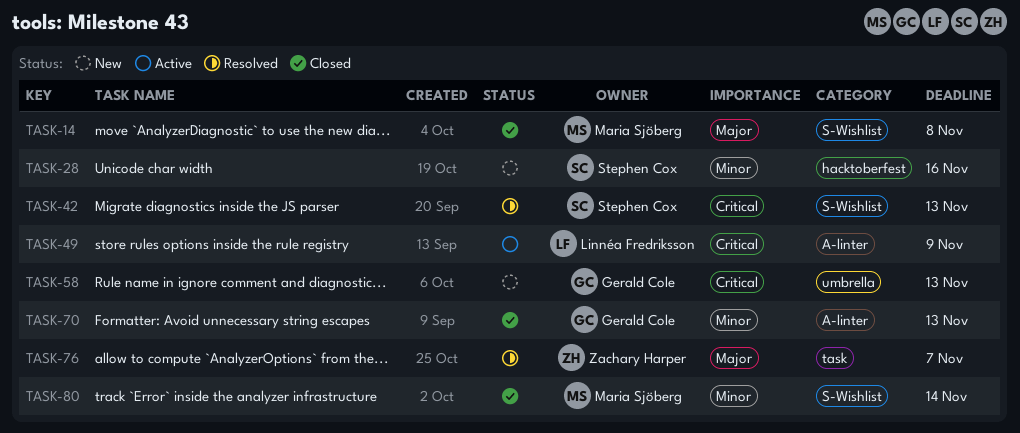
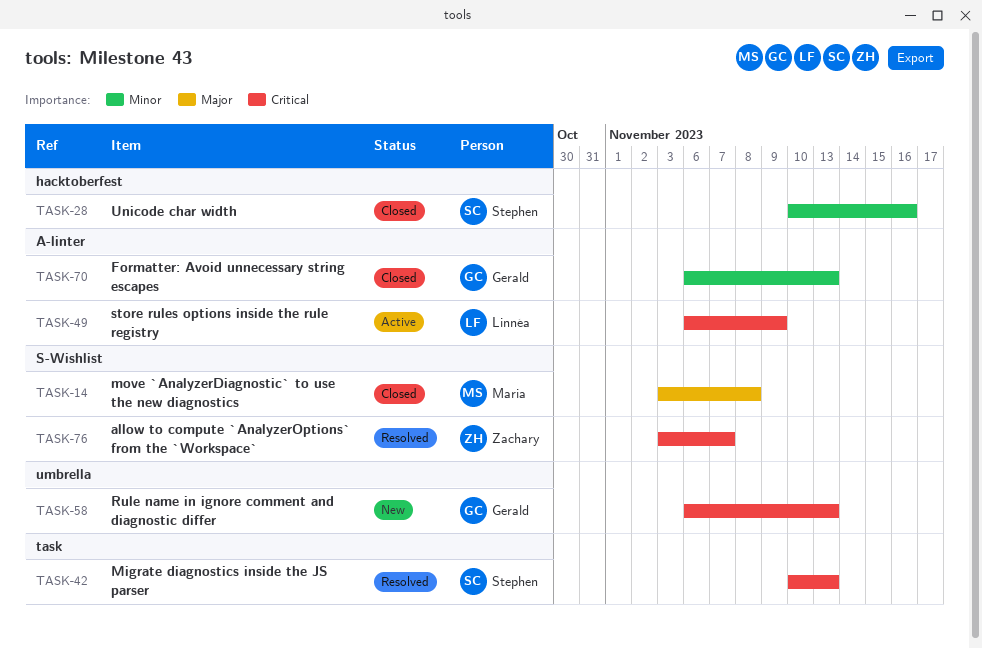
TASK-28, status: New -> Closed
TASK-42, label: S-Wishlist -> task
TASK-76, priority: Major -> Critical
TASK-76, label: task -> S-Wishlist
TASK-80: present -> none

